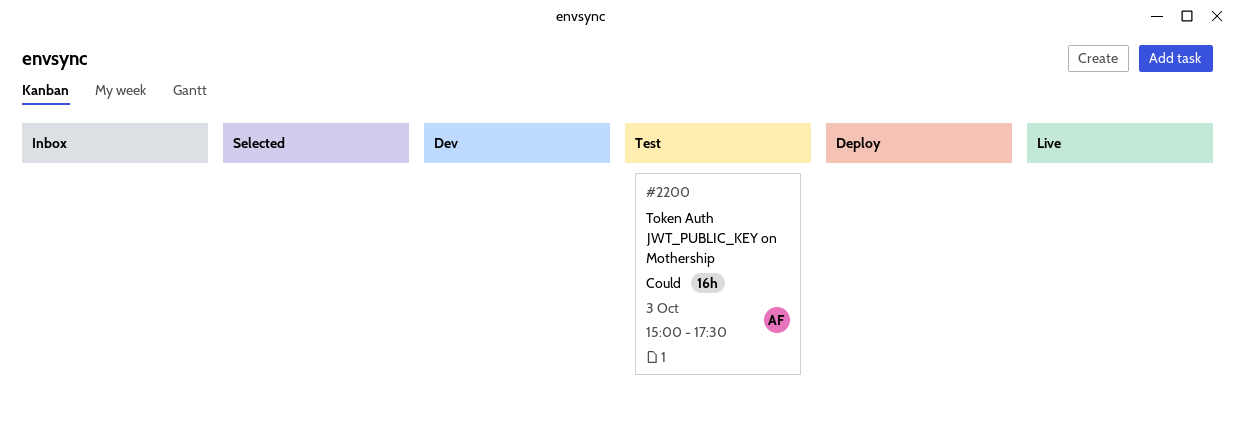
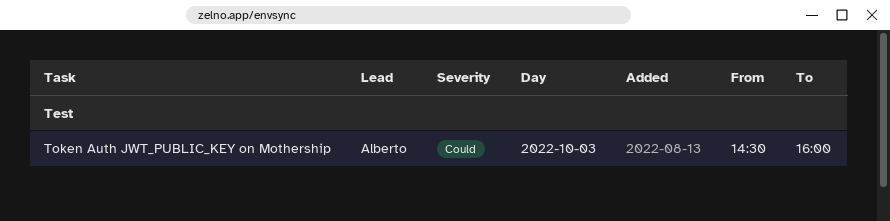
Token Auth JWT_PUBLIC_KEY on Mothership, begins: 15:00 -> 14:30
Token Auth JWT_PUBLIC_KEY on Mothership, ends: 17:30 -> 16:00

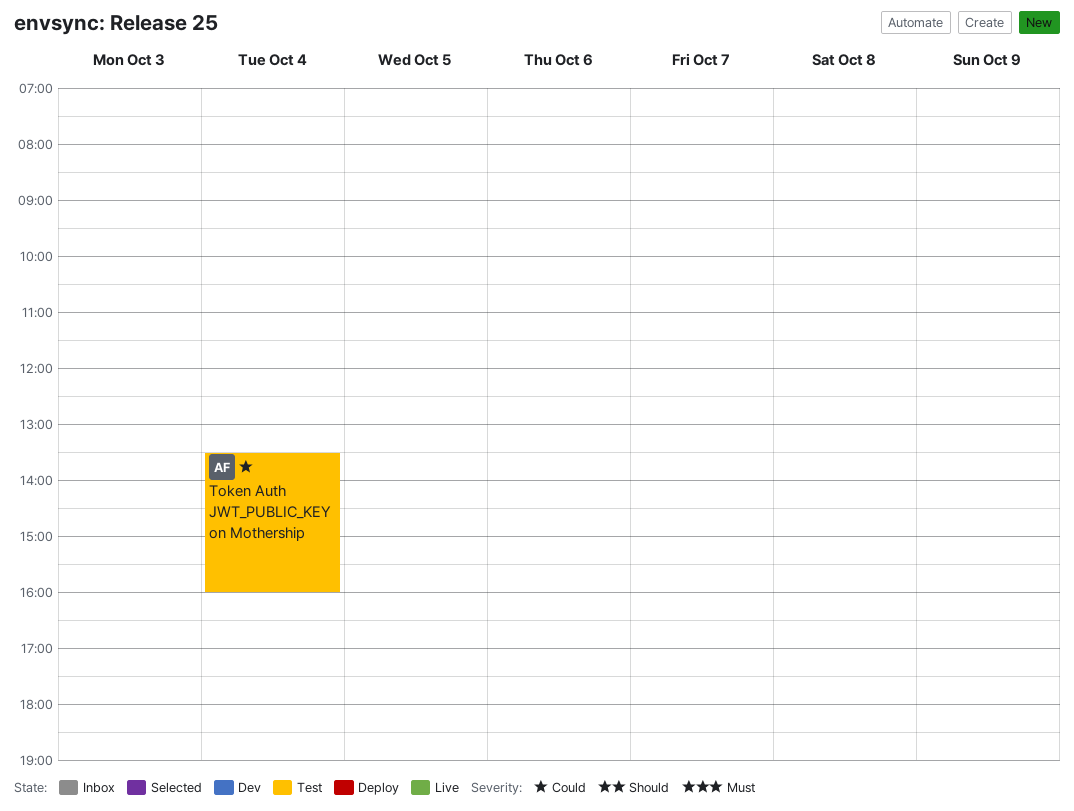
Token Auth JWT_PUBLIC_KEY on Mothership, day: Oct 3 -> Oct 4
Token Auth JWT_PUBLIC_KEY on Mothership, begins: 14:30 -> 13:30

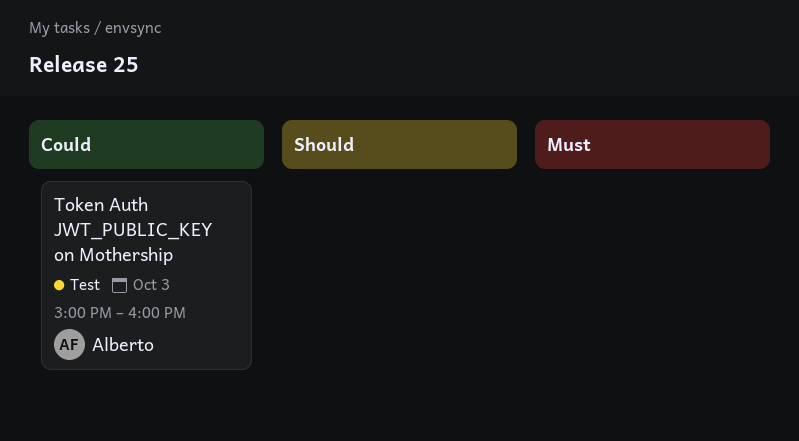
Token Auth JWT_PUBLIC_KEY on Mothership, day: Oct 4 -> Oct 3
Token Auth JWT_PUBLIC_KEY on Mothership, begins: 13:30 -> 15:00

